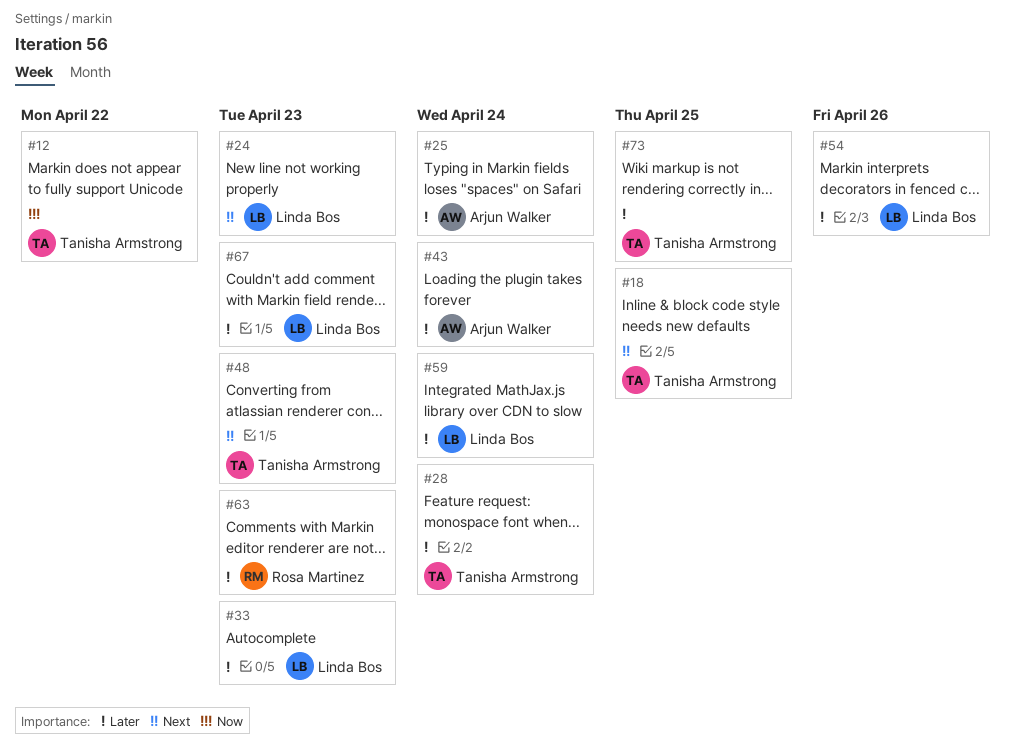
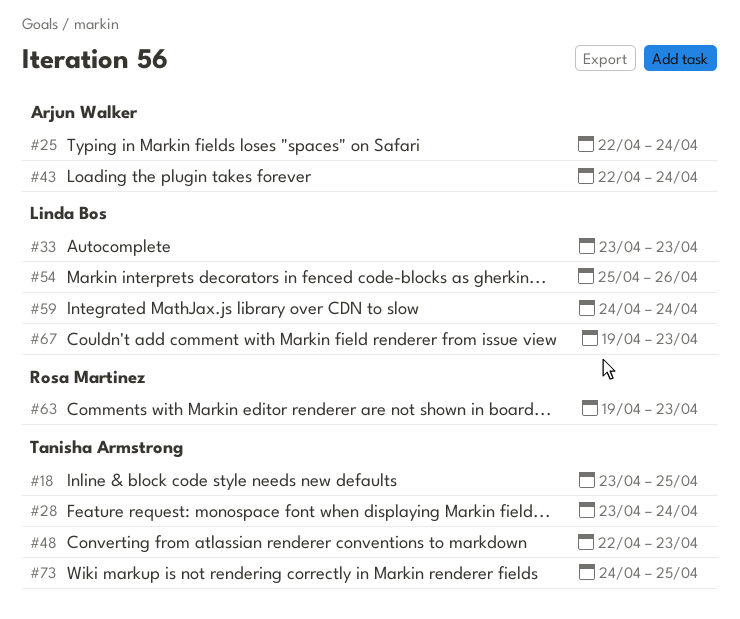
#12: present -> none
#24: present -> none

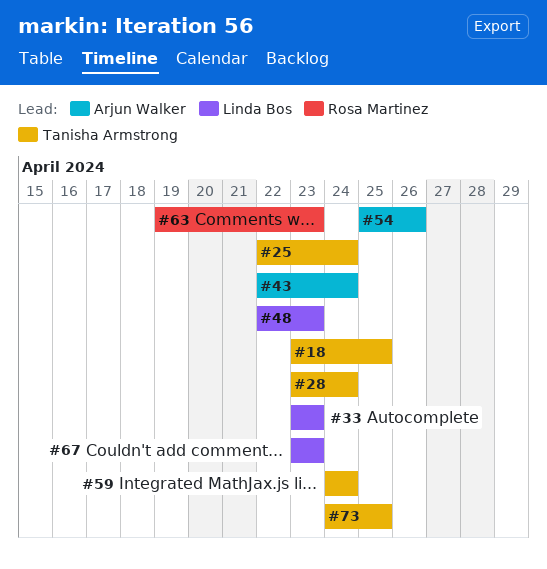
#25, owner: Arjun Walker -> Tanisha Armstrong
#48, owner: Tanisha Armstrong -> Linda Bos
#54, owner: Linda Bos -> Arjun Walker
#59, owner: Linda Bos -> Tanisha Armstrong
#67, start: Apr 19 -> Apr 23

